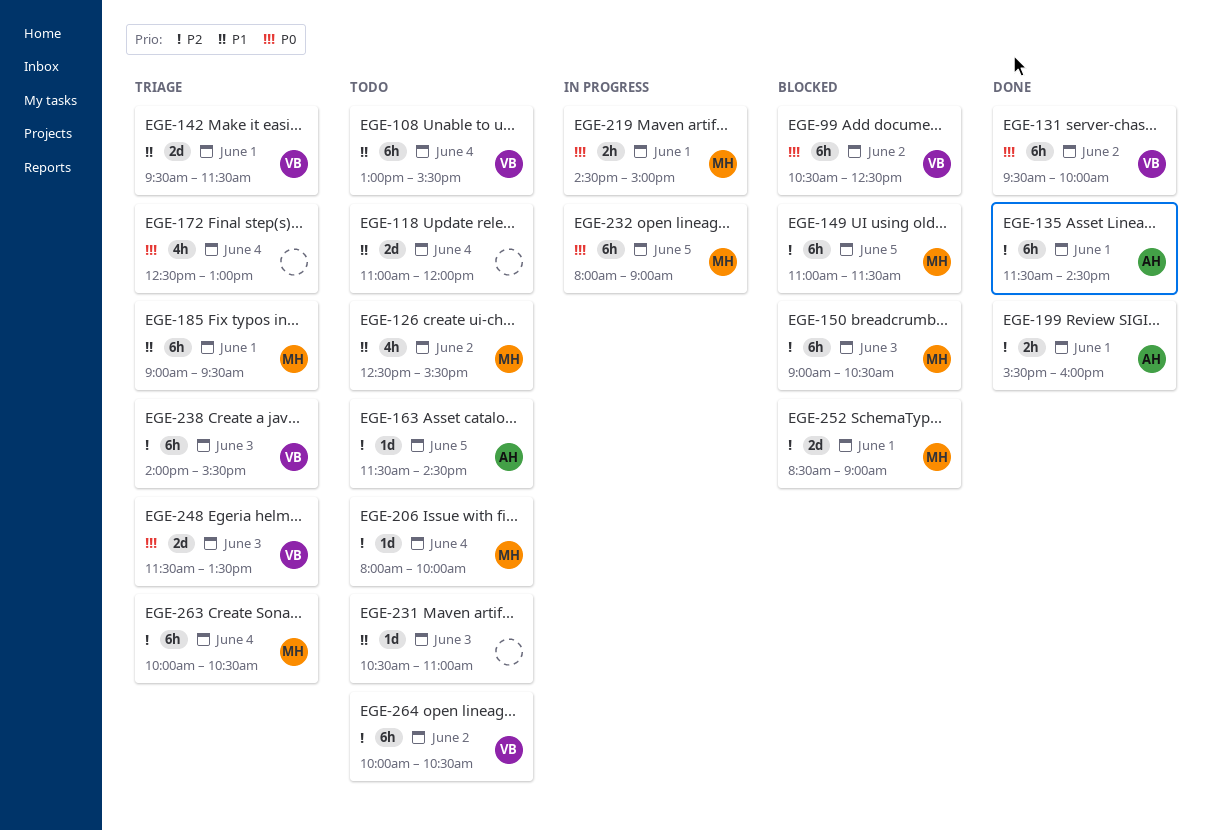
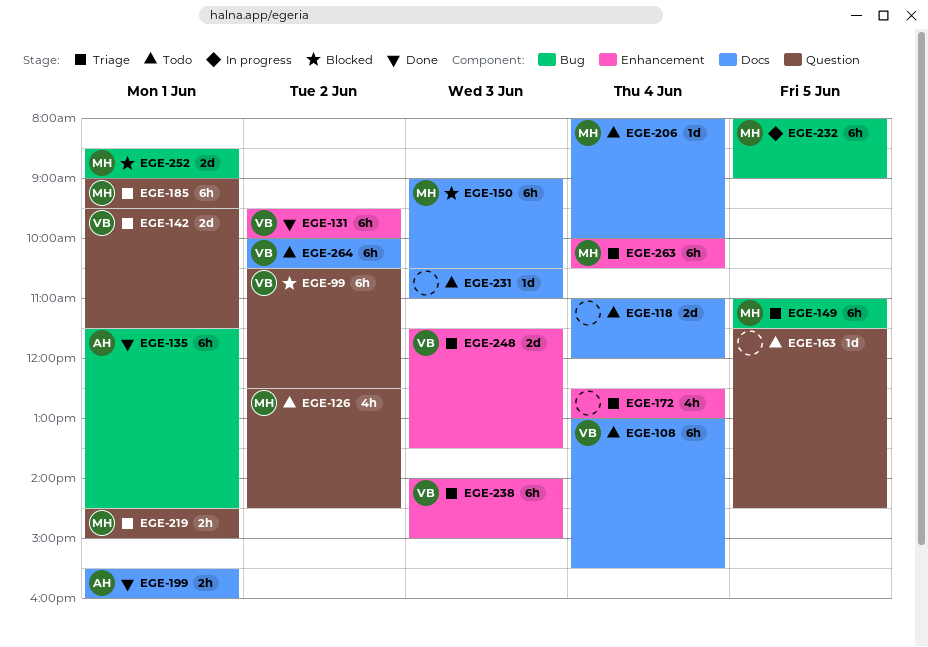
EGE-126, ends: 15:30 -> 14:30
EGE-149, status: Blocked -> Triage
EGE-163, owner: AH -> none
EGE-219, status: In progress -> Triage
EGE-238, ends: 15:30 -> 15:00

